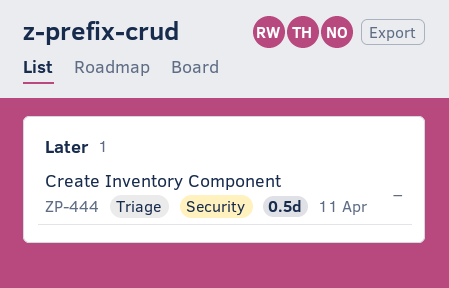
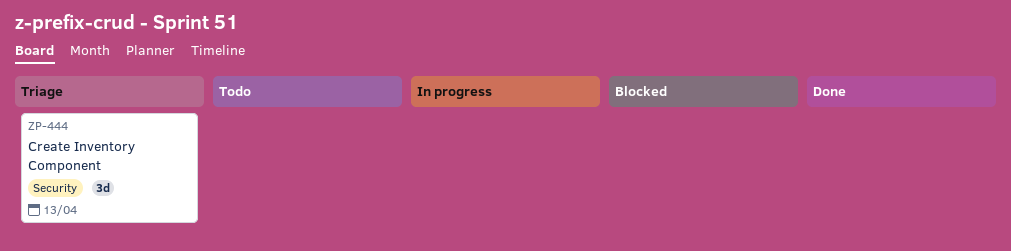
ZP-444, estimate: 0.5d -> 3d
ZP-444, due: Apr 11 -> Apr 13

